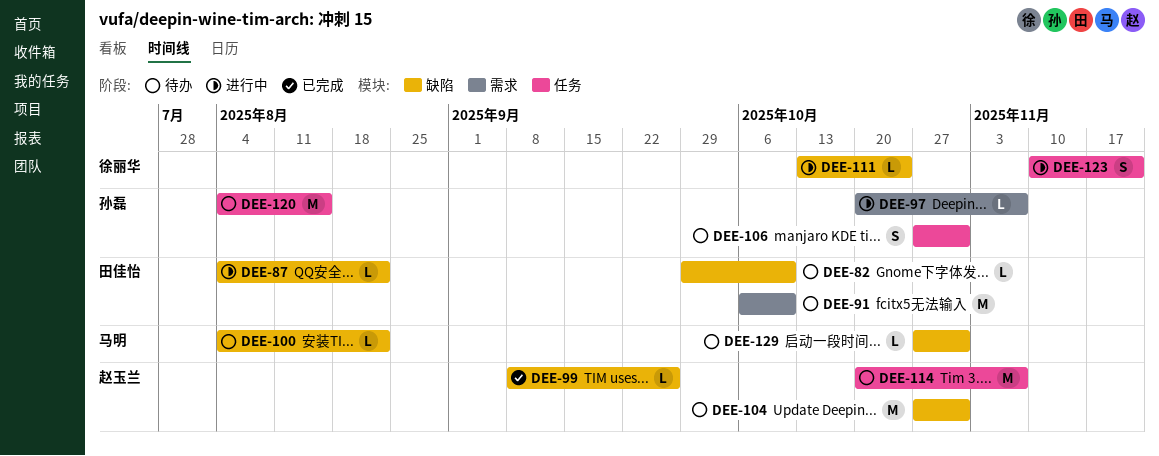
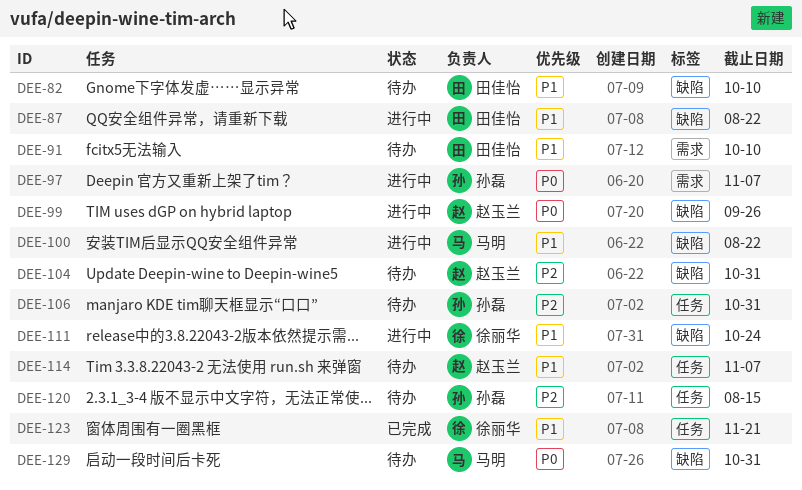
DEE-99, status: 已完成 -> 进行中
DEE-100, status: 待办 -> 进行中
DEE-123, status: 进行中 -> 已完成

